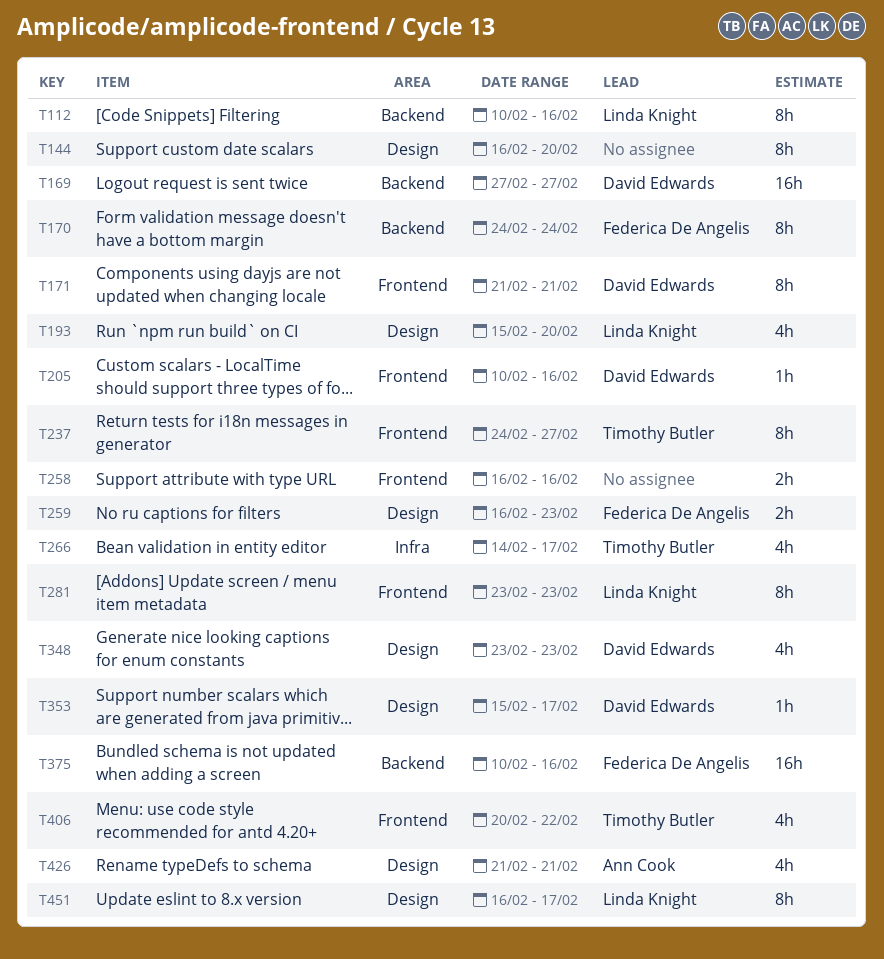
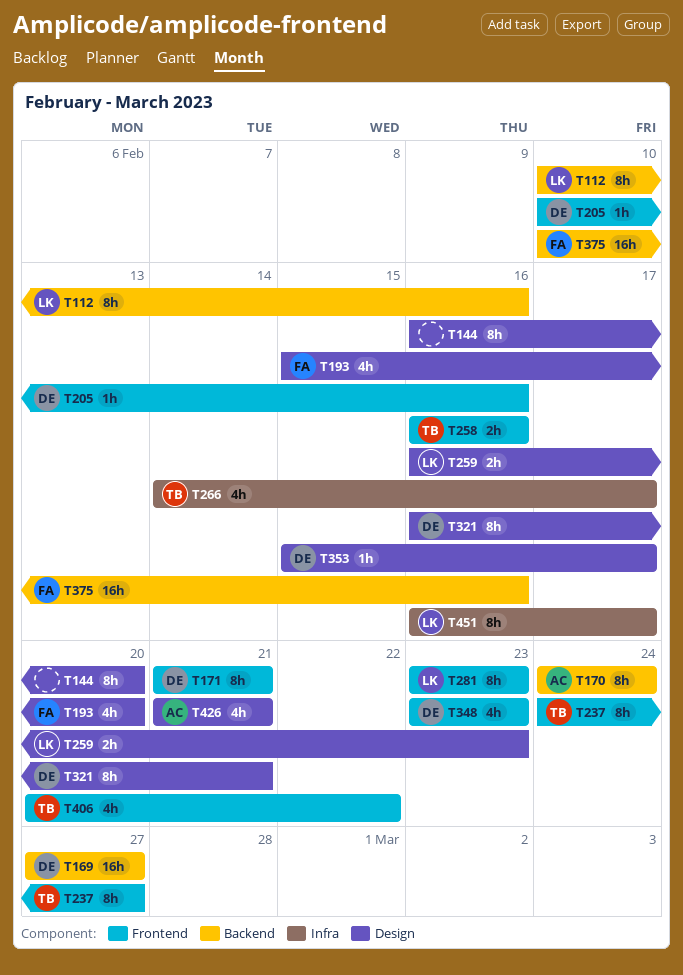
T170, owner: Federica De Angelis -> Ann Cook
T193, owner: Linda Knight -> Federica De Angelis
T258, owner: none -> Timothy Butler
T259, owner: Federica De Angelis -> Linda Knight
T321: none -> present
T348, label: Design -> Frontend
T451, label: Design -> Infra

